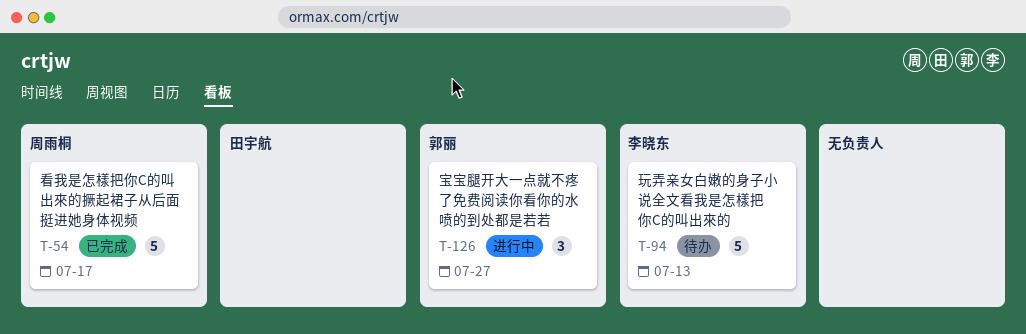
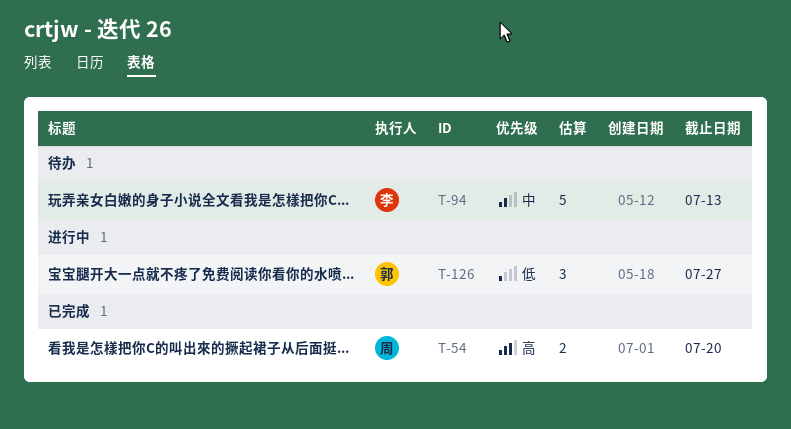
T-54, estimate: 5 -> 2
T-54, due: Jul 17 -> Jul 20

